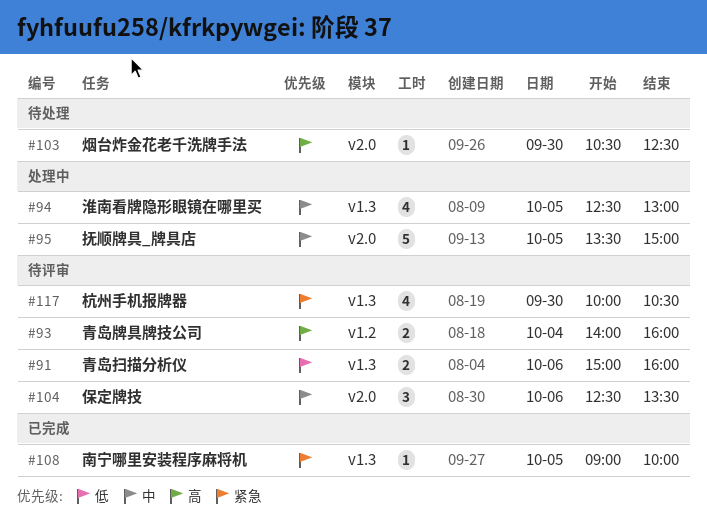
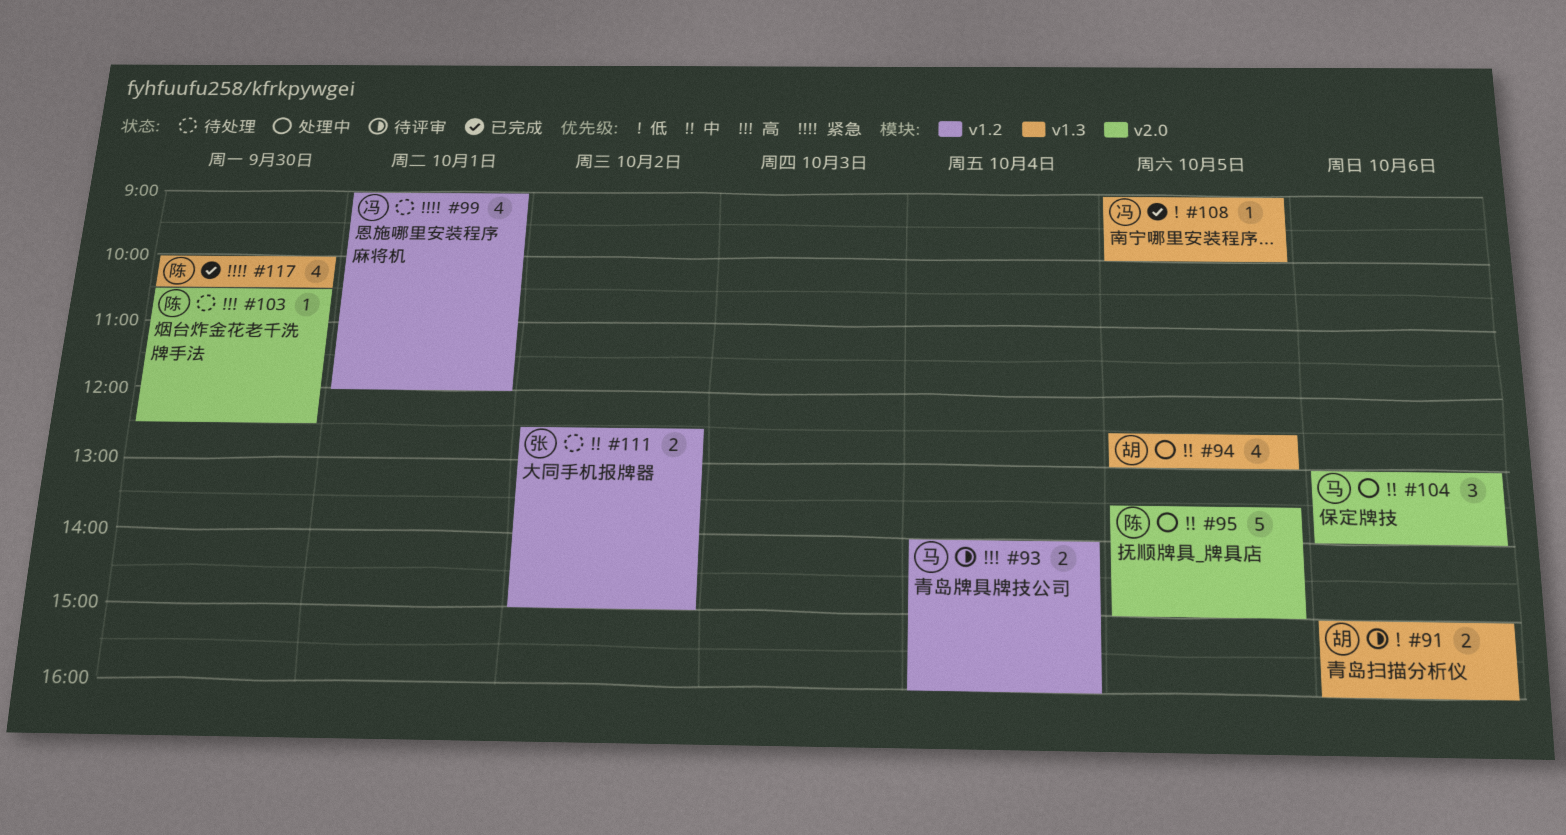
#99: none -> present
#104, status: 待评审 -> 处理中
#104, begins: 12:30 -> 13:00
#104, ends: 13:30 -> 14:00
#108, priority: 紧急 -> 低
#111: none -> present
#117, status: 待评审 -> 已完成

